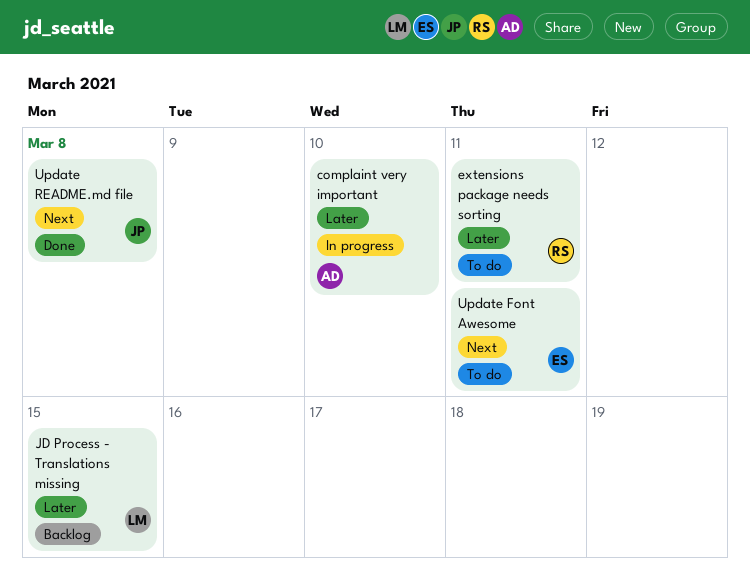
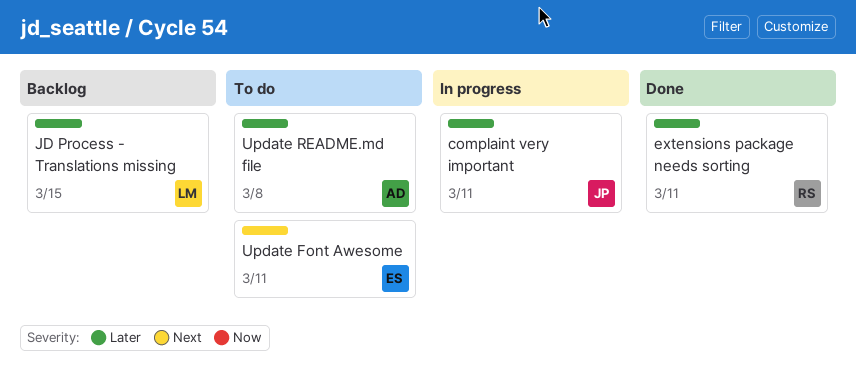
complaint very important, owner: AD -> JP
complaint very important, due: Mar 10 -> Mar 11
extensions package needs sorting, status: To do -> Done
Update README.md file, status: Done -> To do
Update README.md file, owner: JP -> AD
Update README.md file, priority: Next -> Later

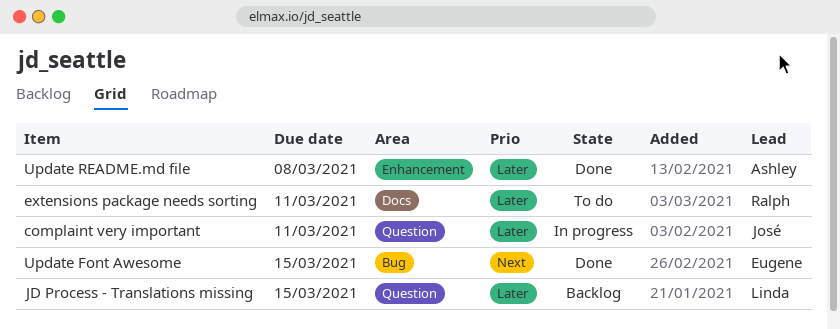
extensions package needs sorting, status: Done -> To do
Update Font Awesome, status: To do -> Done
Update Font Awesome, due: Mar 11 -> Mar 15
Update README.md file, status: To do -> Done

